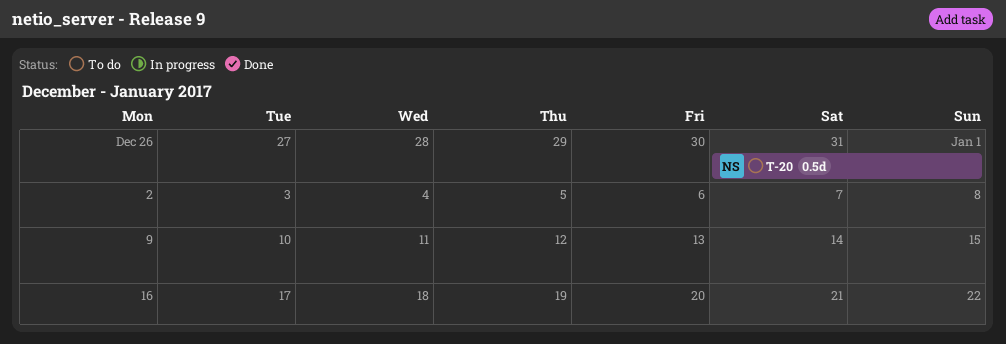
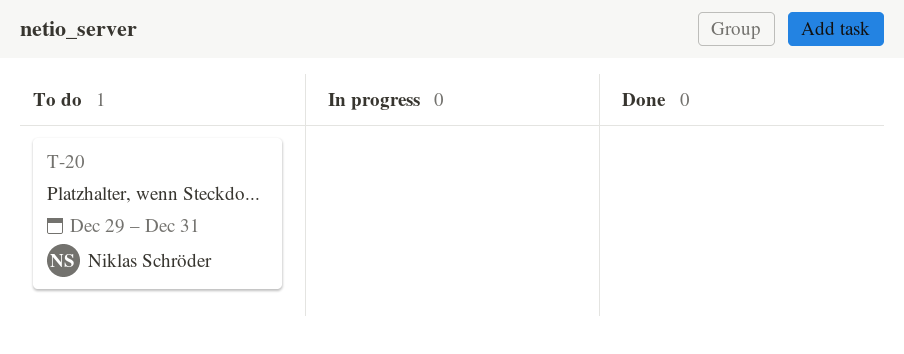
T-20, start: Dec 31 -> Dec 29
T-20, due: Jan 1 -> Dec 31

